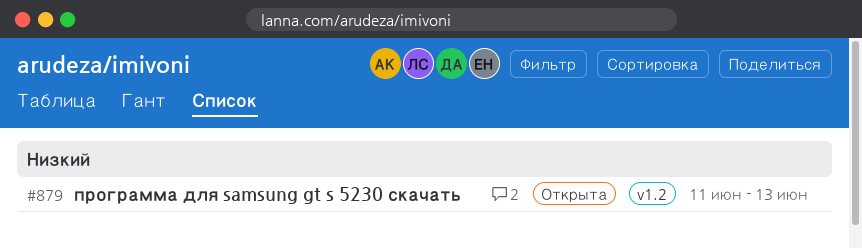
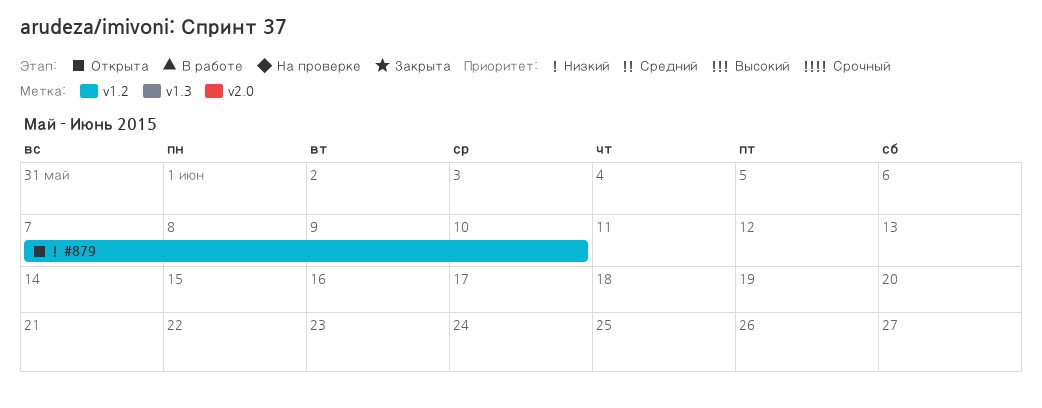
#879, start: Jun 11 -> Jun 7
#879, due: Jun 13 -> Jun 10

